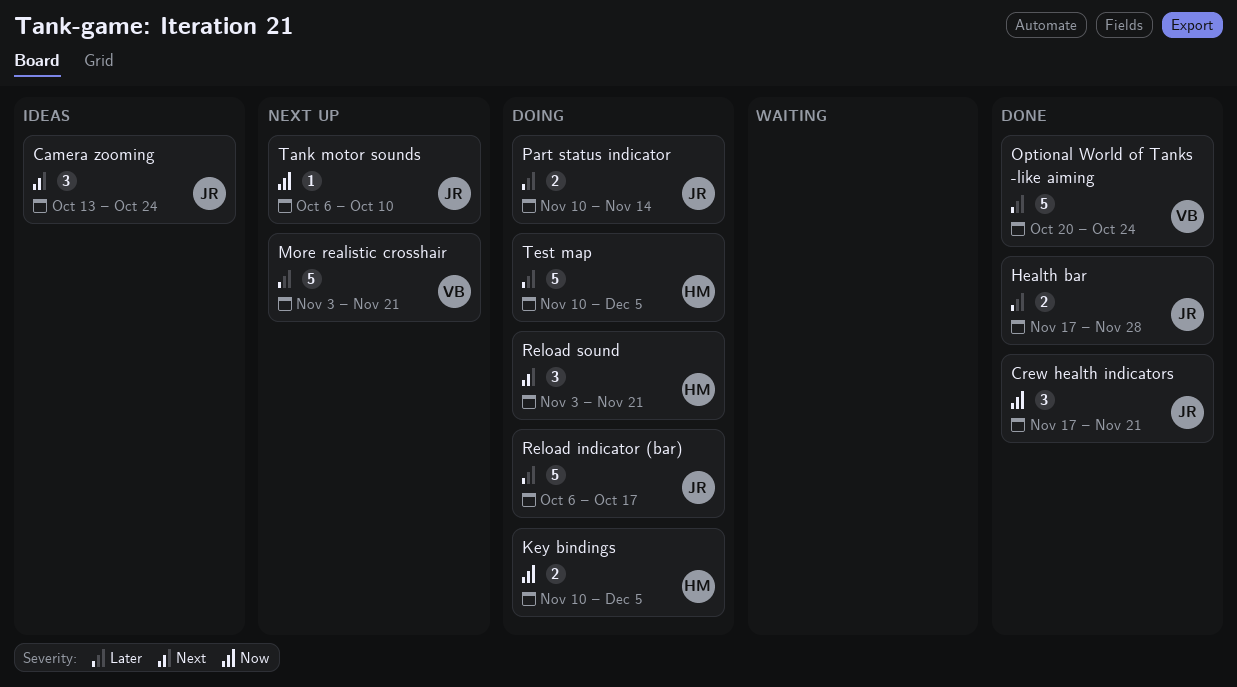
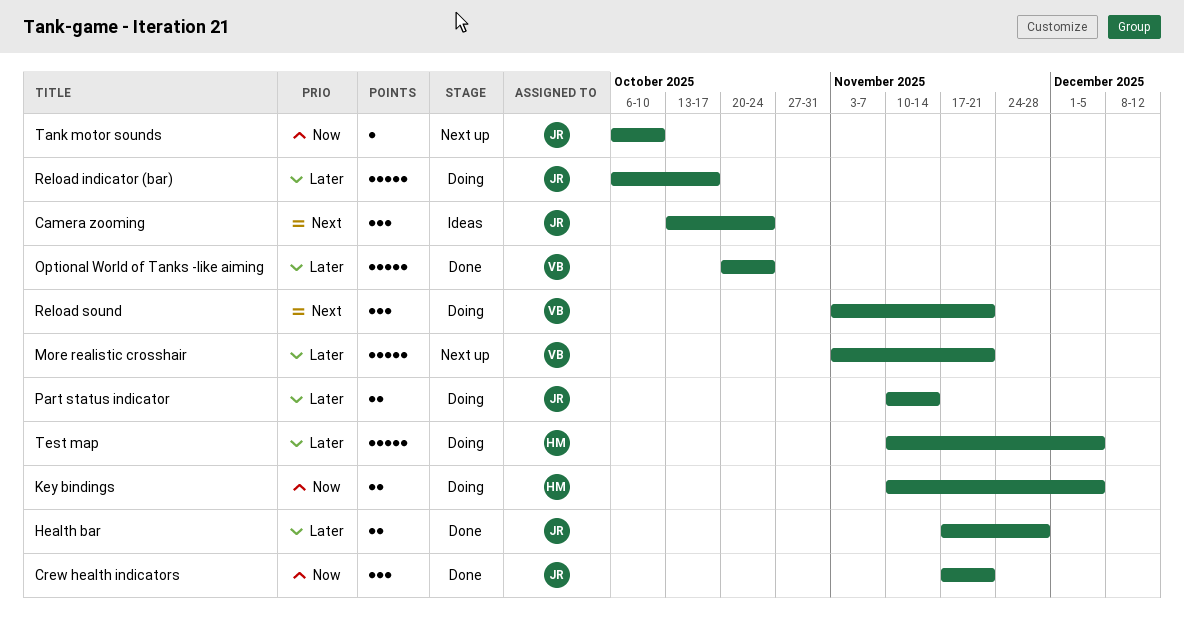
Reload sound, owner: HM -> VB

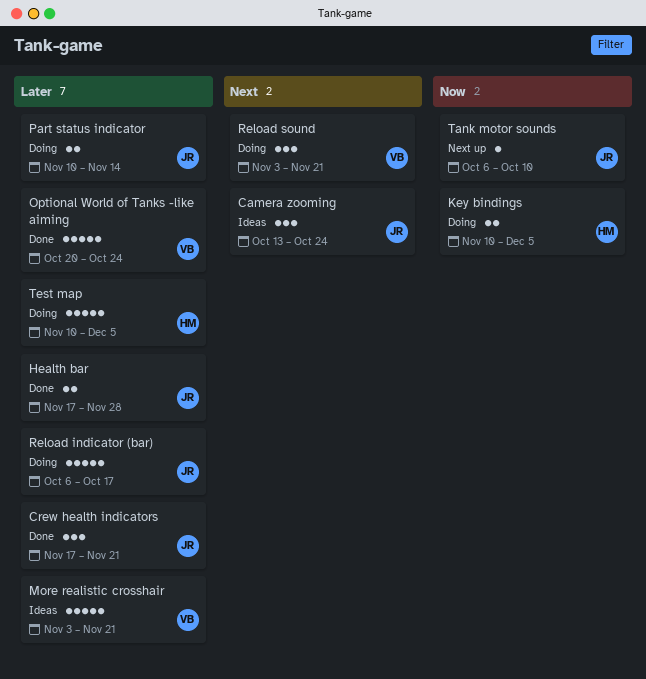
Crew health indicators, priority: Now -> Later
More realistic crosshair, status: Next up -> Ideas

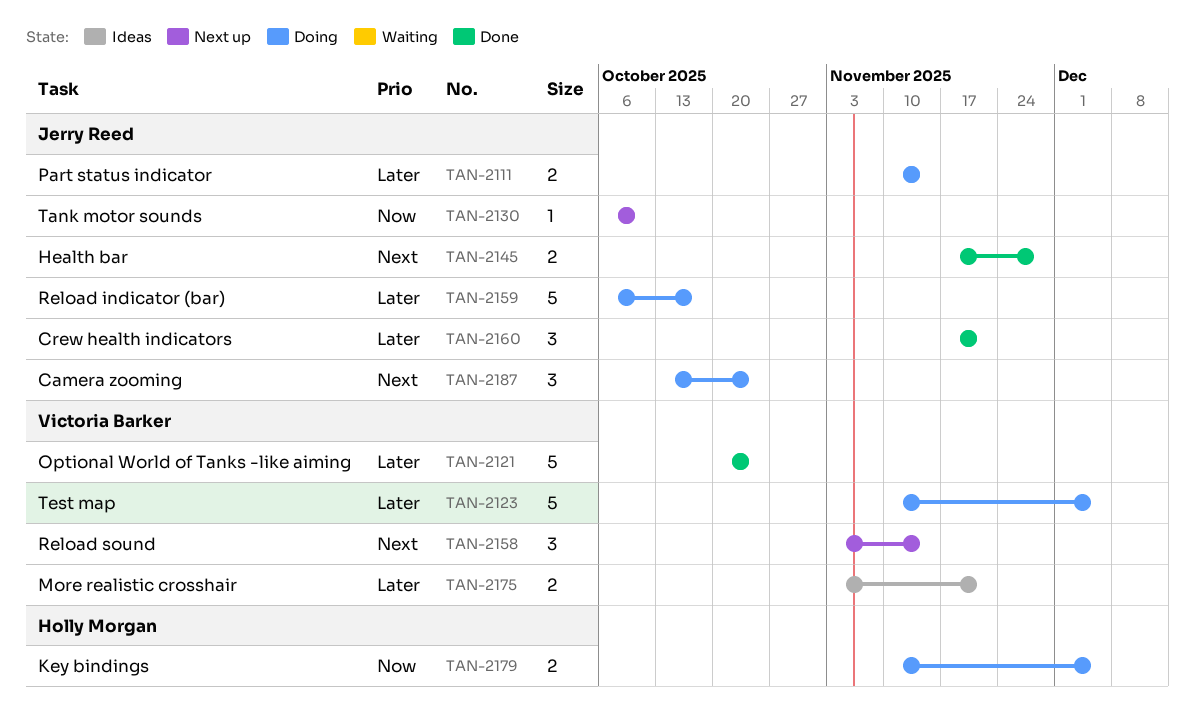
Camera zooming, status: Ideas -> Doing
Health bar, priority: Later -> Next
More realistic crosshair, estimate: 5 -> 2
Reload sound, status: Doing -> Next up
Reload sound, due: Nov 21 -> Nov 14
Test map, owner: Holly Morgan -> Victoria Barker

